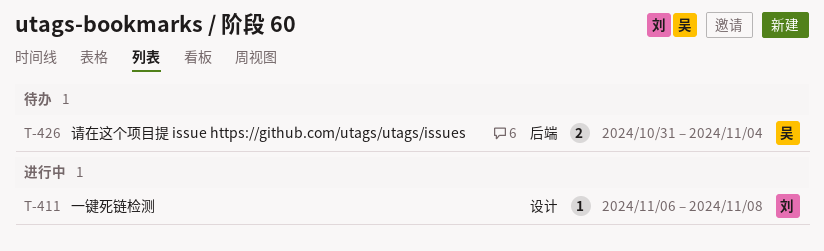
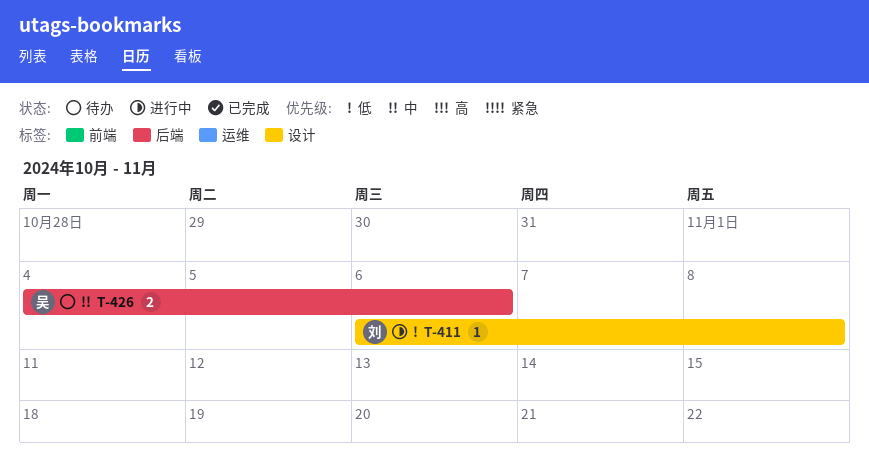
T-426, start: Oct 31 -> Nov 4
T-426, due: Nov 4 -> Nov 6

